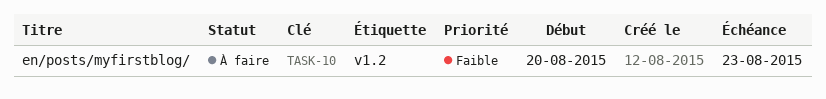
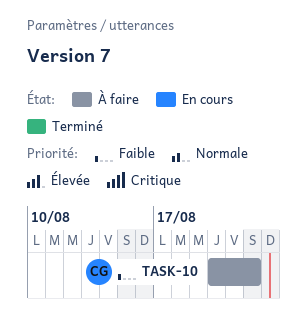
TASK-10, due: Aug 23 -> Aug 22

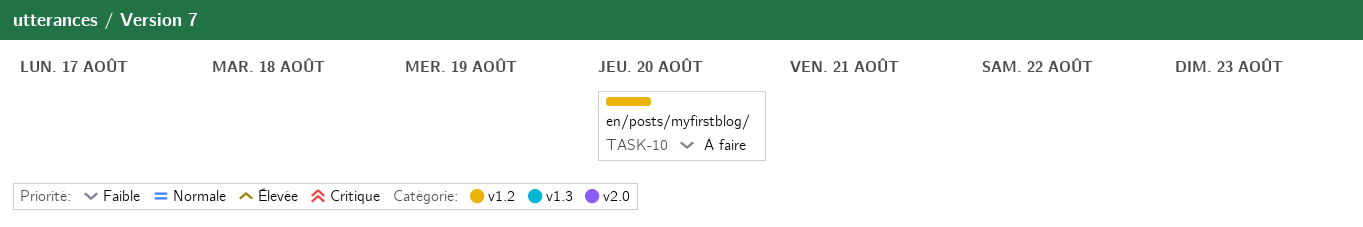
TASK-10, due: Aug 22 -> Aug 20

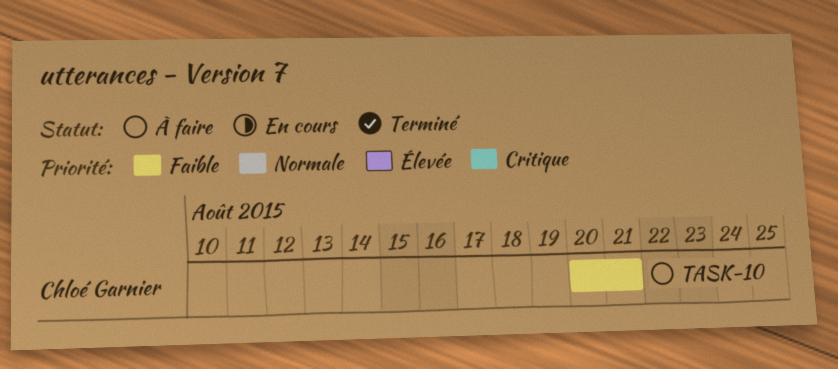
TASK-10, due: Aug 20 -> Aug 21

